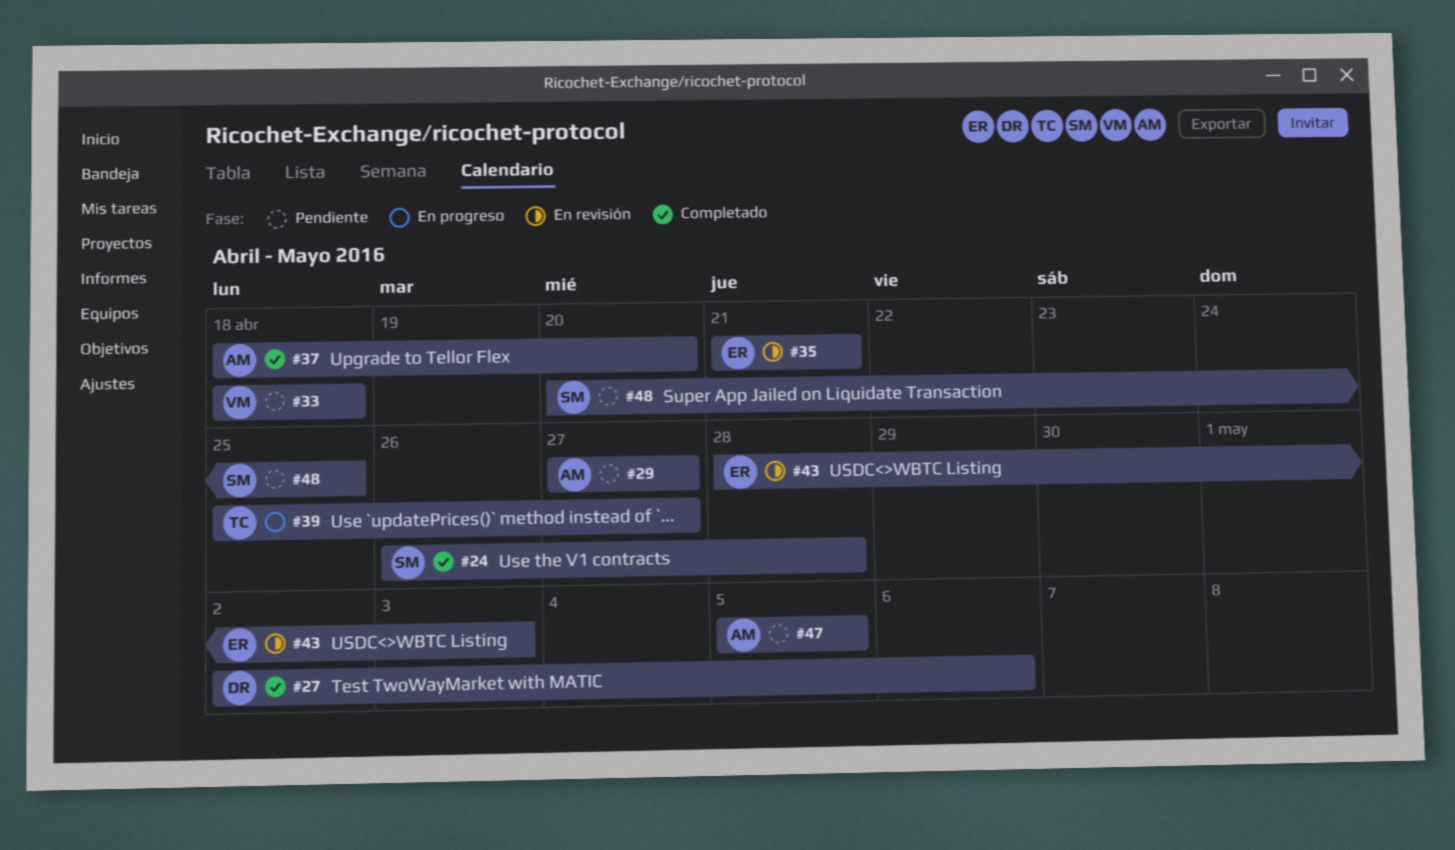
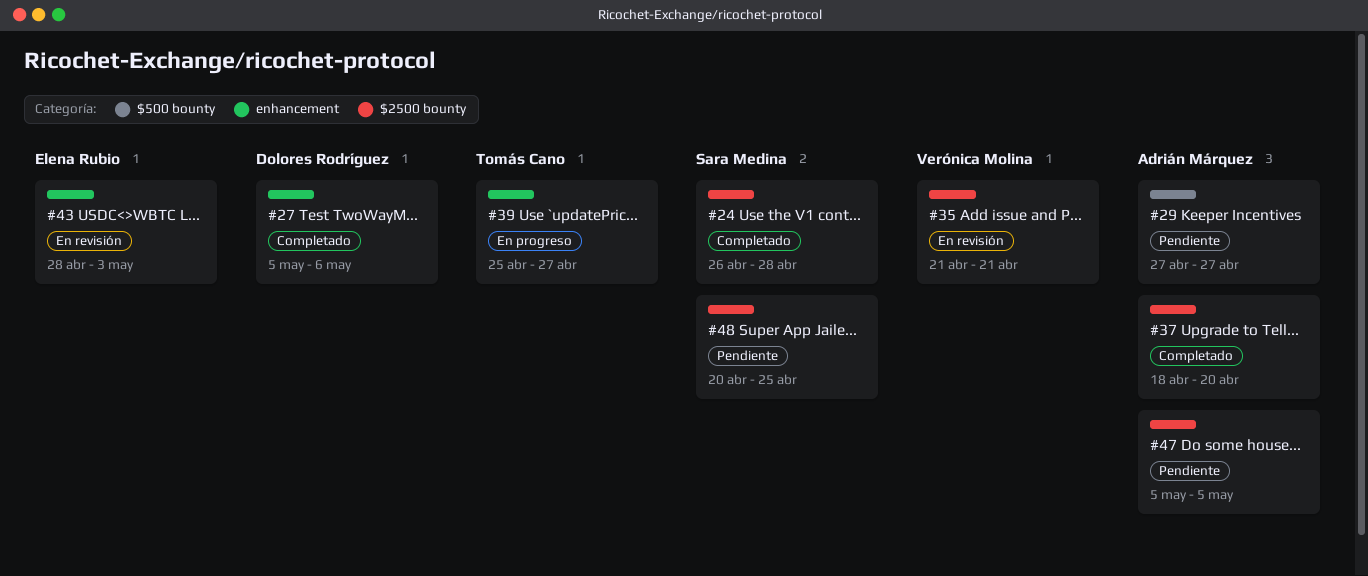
#27, start: May 2 -> May 5
#33: present -> none
#35, owner: Elena Rubio -> Verónica Molina

